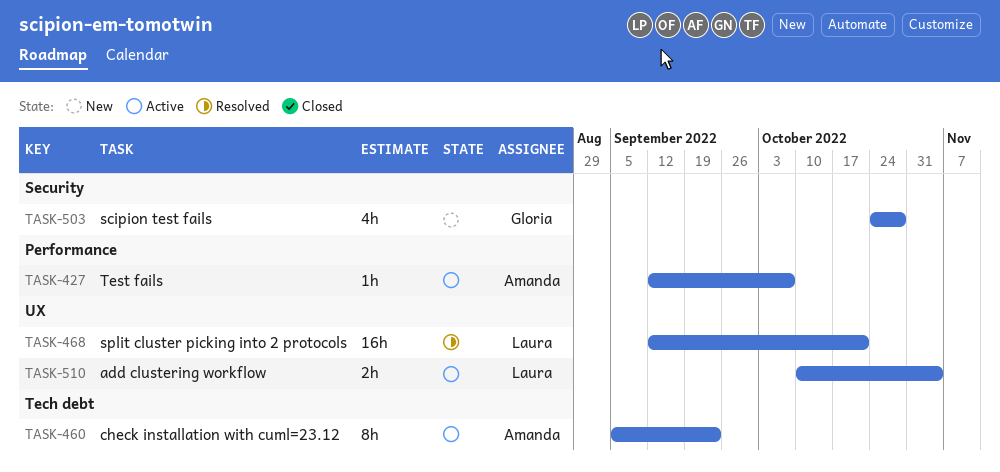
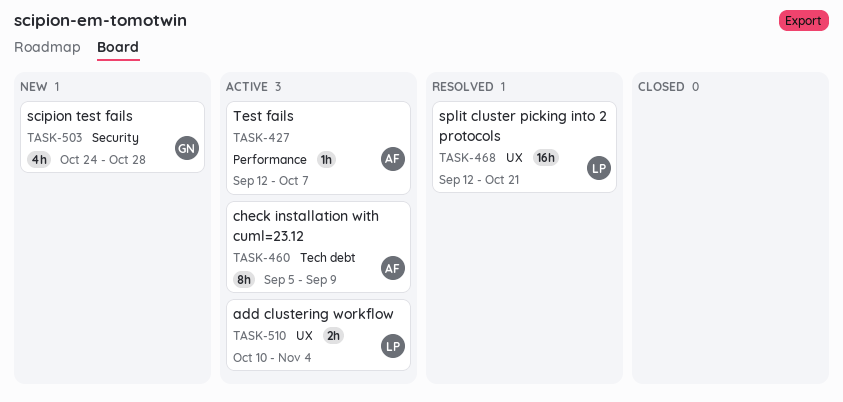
TASK-460, due: Sep 23 -> Sep 9

